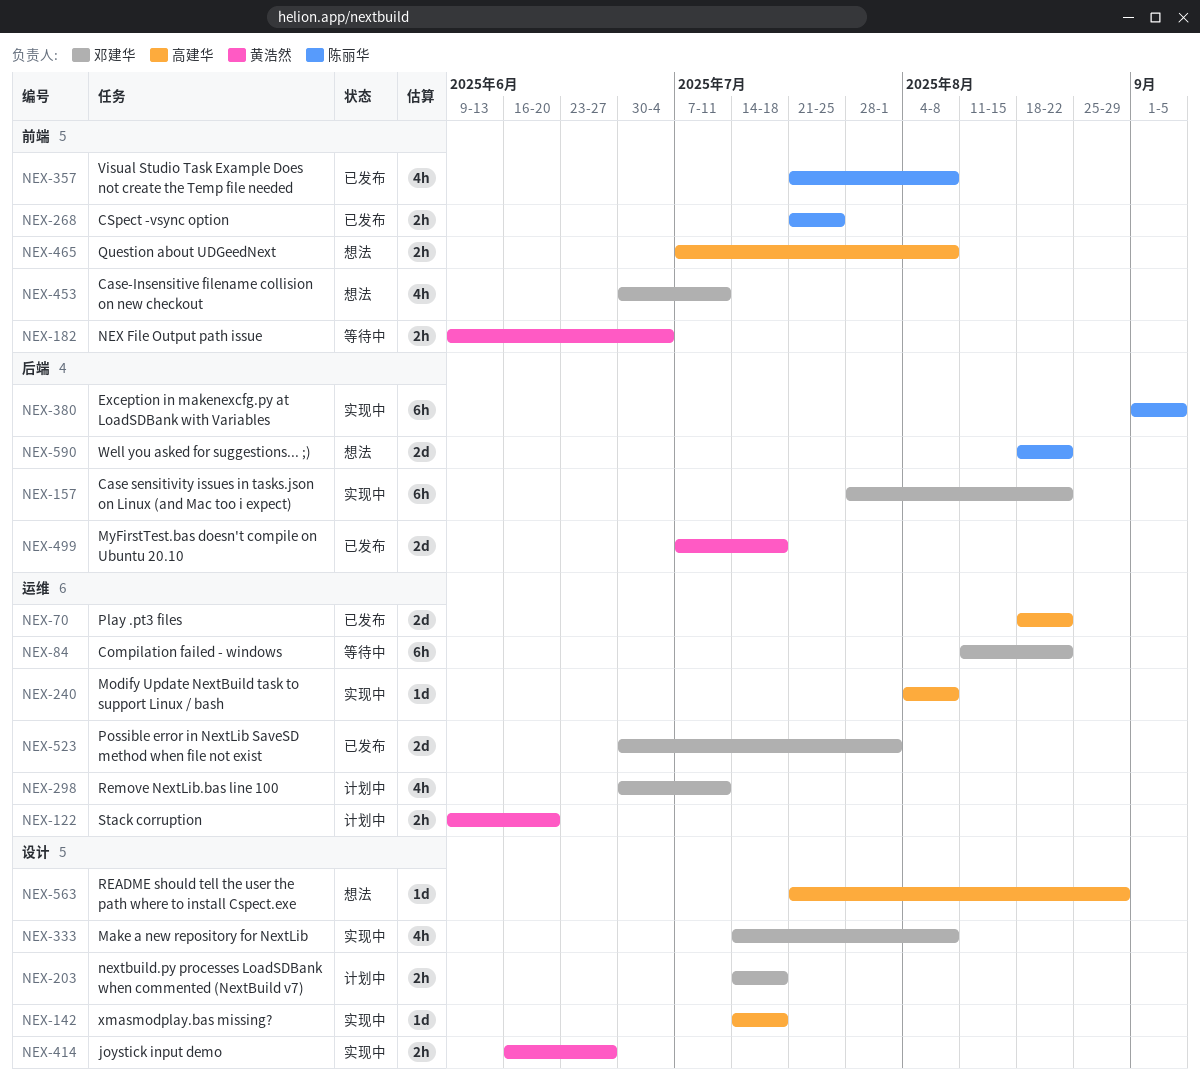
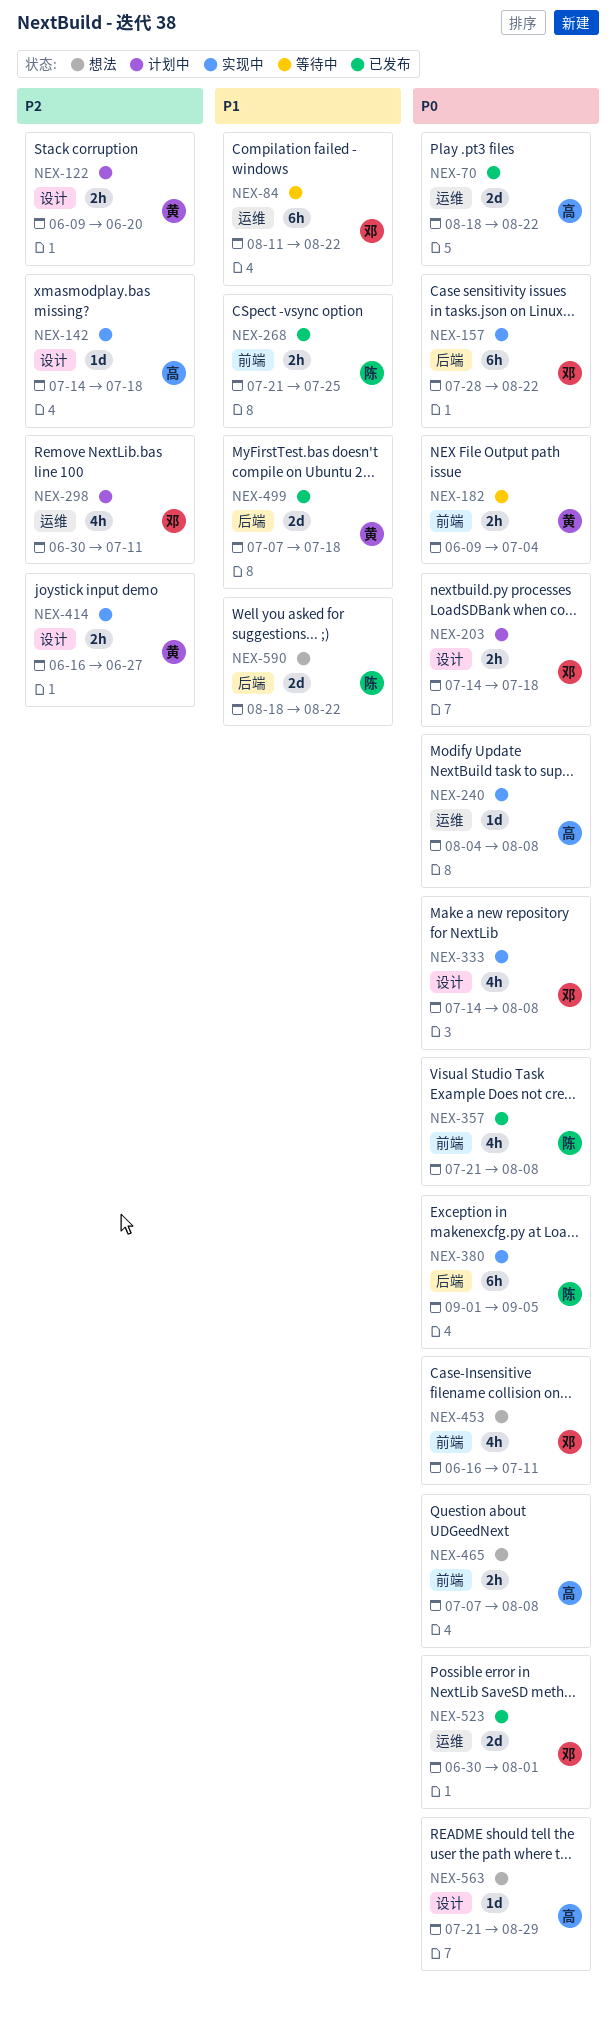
NEX-122, label: 运维 -> 设计
NEX-453, start: Jun 30 -> Jun 16

